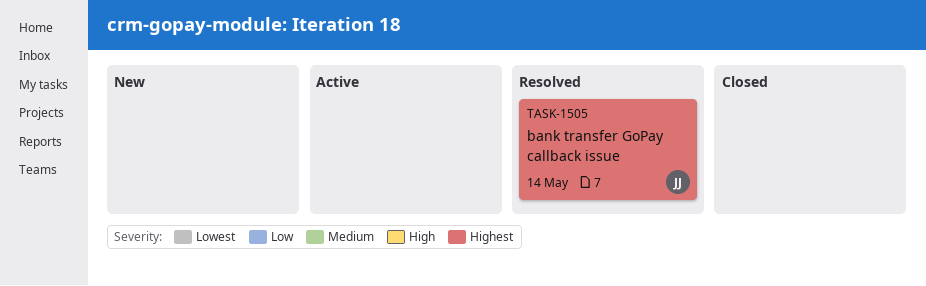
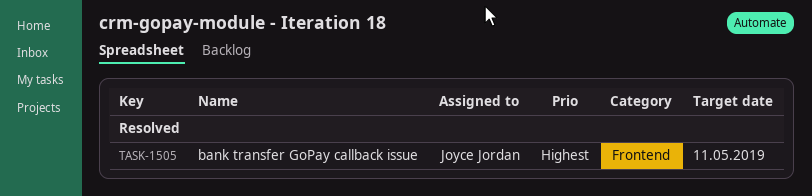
TASK-1505, due: May 14 -> May 11

